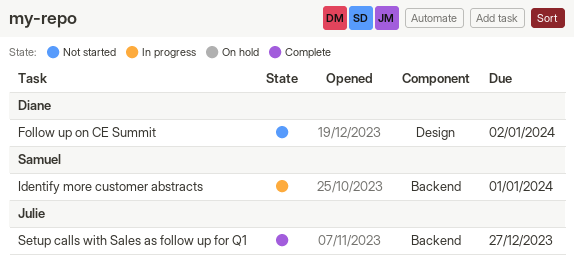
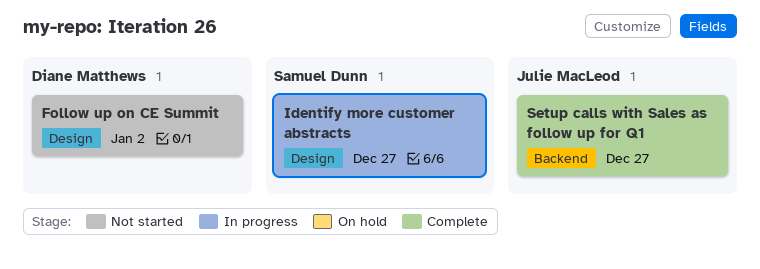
Identify more customer abstracts, label: Backend -> Design
Identify more customer abstracts, due: Jan 1 -> Dec 27

